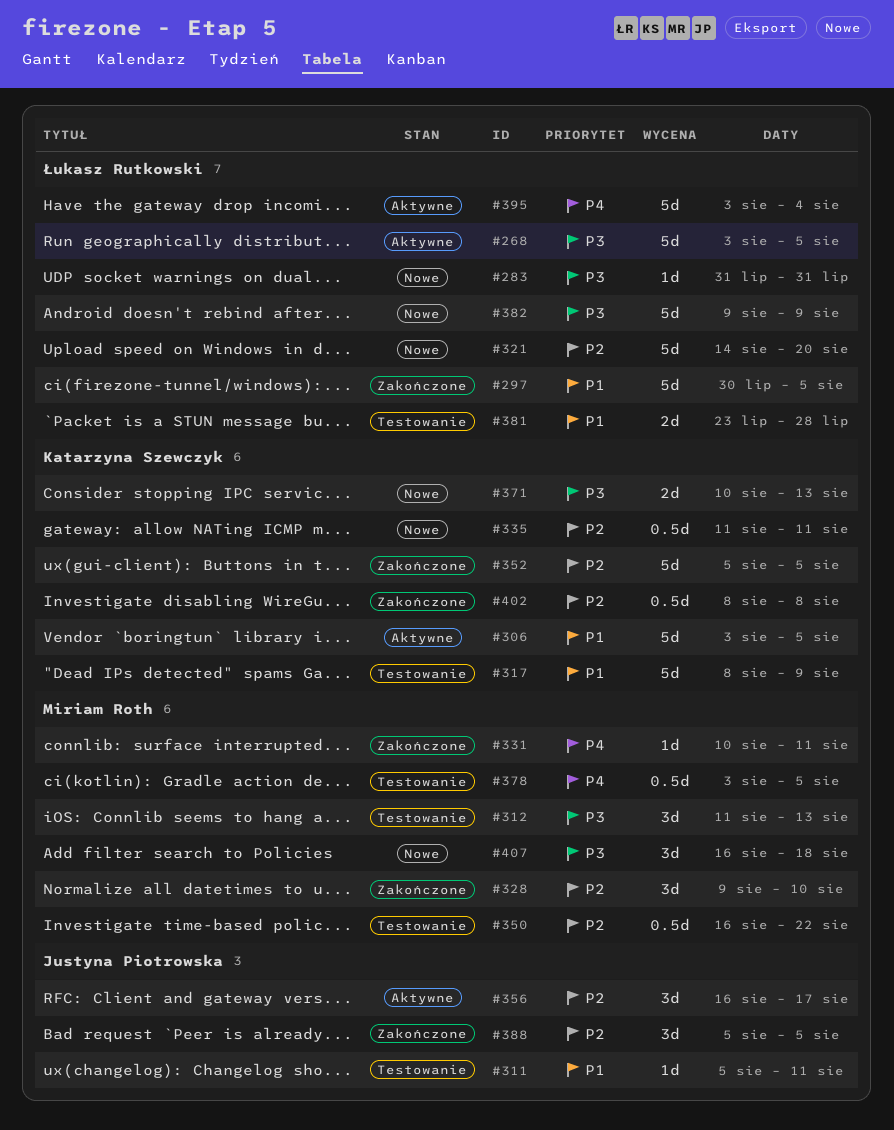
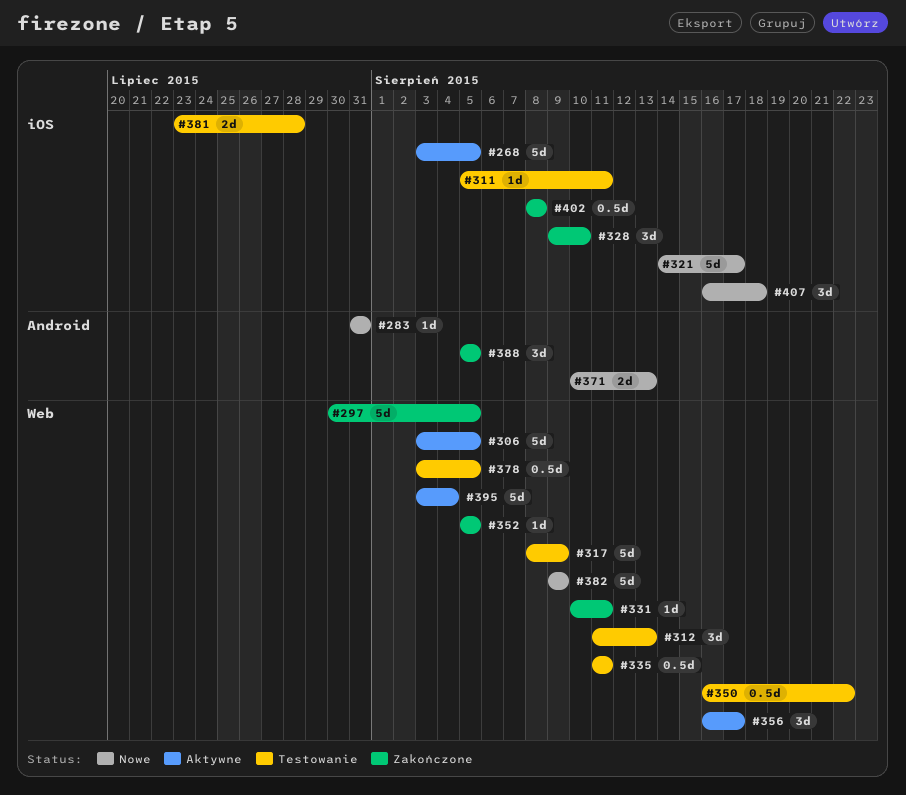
#321, due: Aug 20 -> Aug 17
#335, status: Nowe -> Testowanie
#352, estimate: 5d -> 1d

